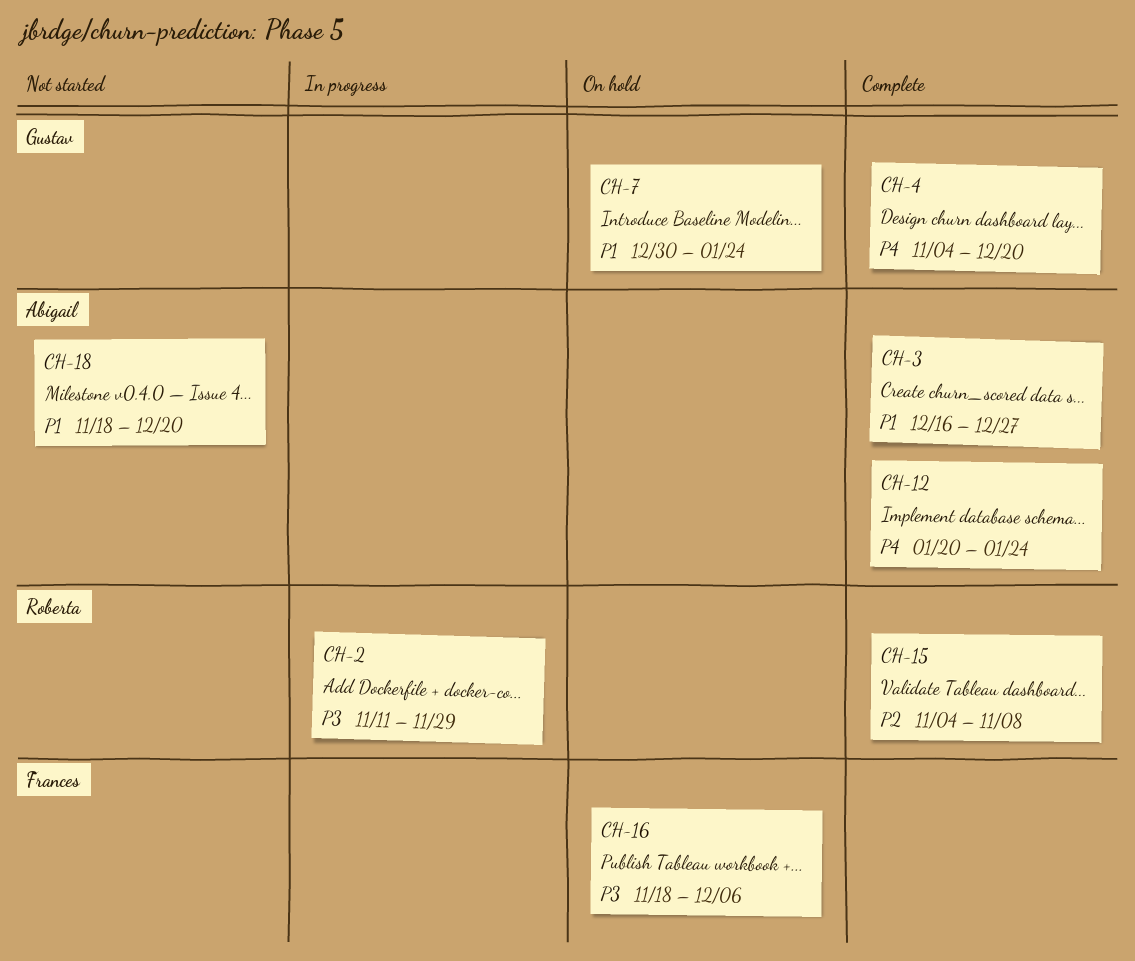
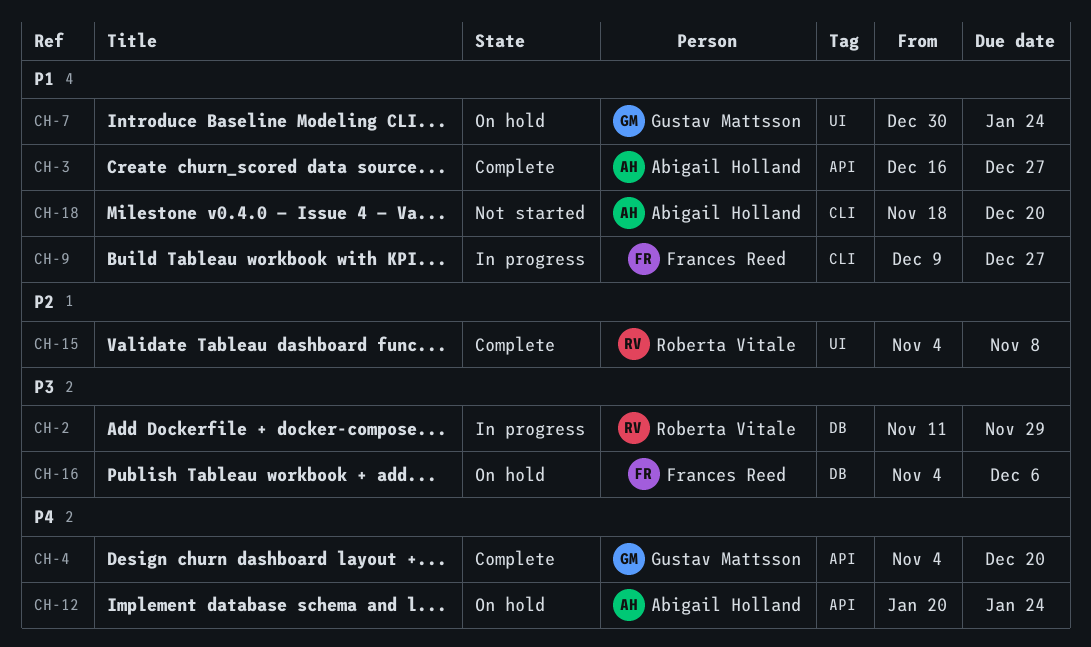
CH-9: none -> present
CH-12, status: Complete -> On hold
CH-16, start: Nov 18 -> Nov 4

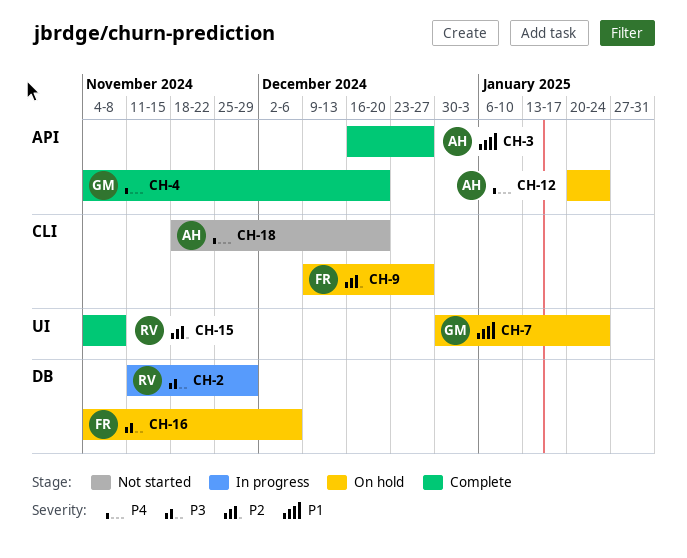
CH-9, status: In progress -> On hold
CH-9, priority: P1 -> P2
CH-18, priority: P1 -> P4

